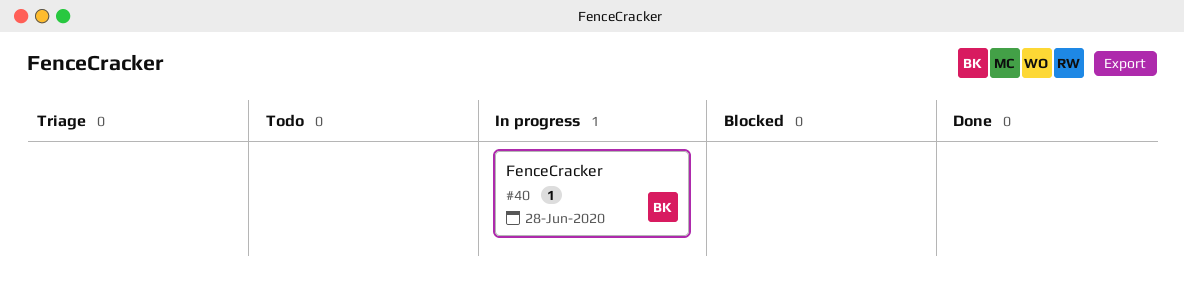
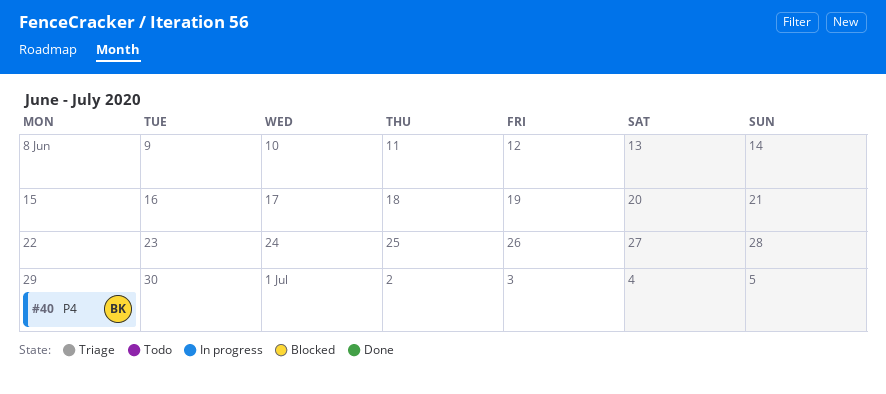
#40, due: Jun 28 -> Jun 29

